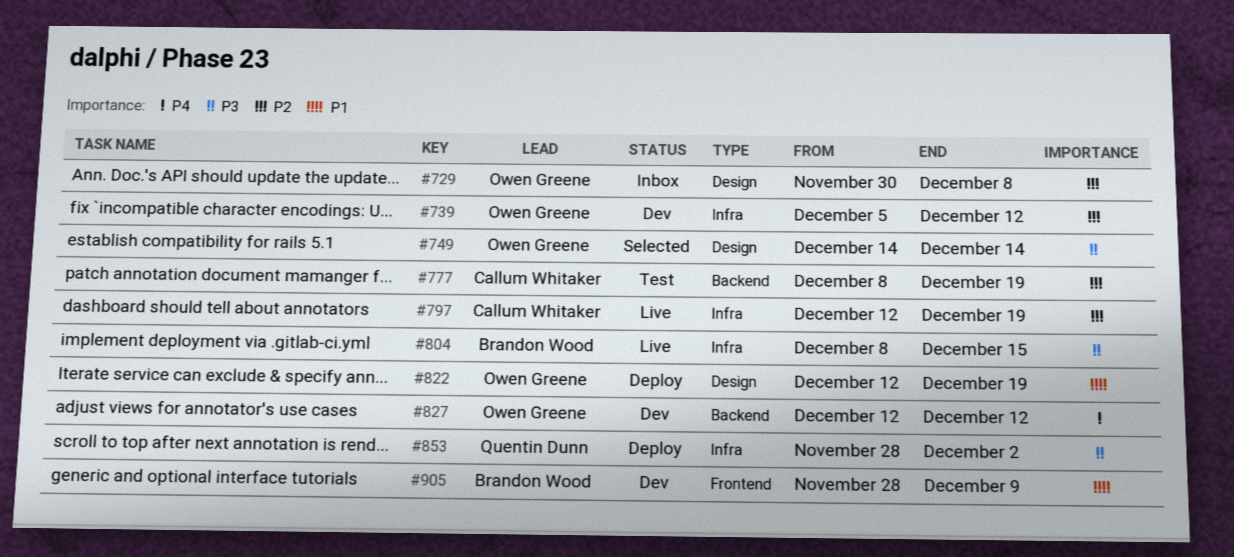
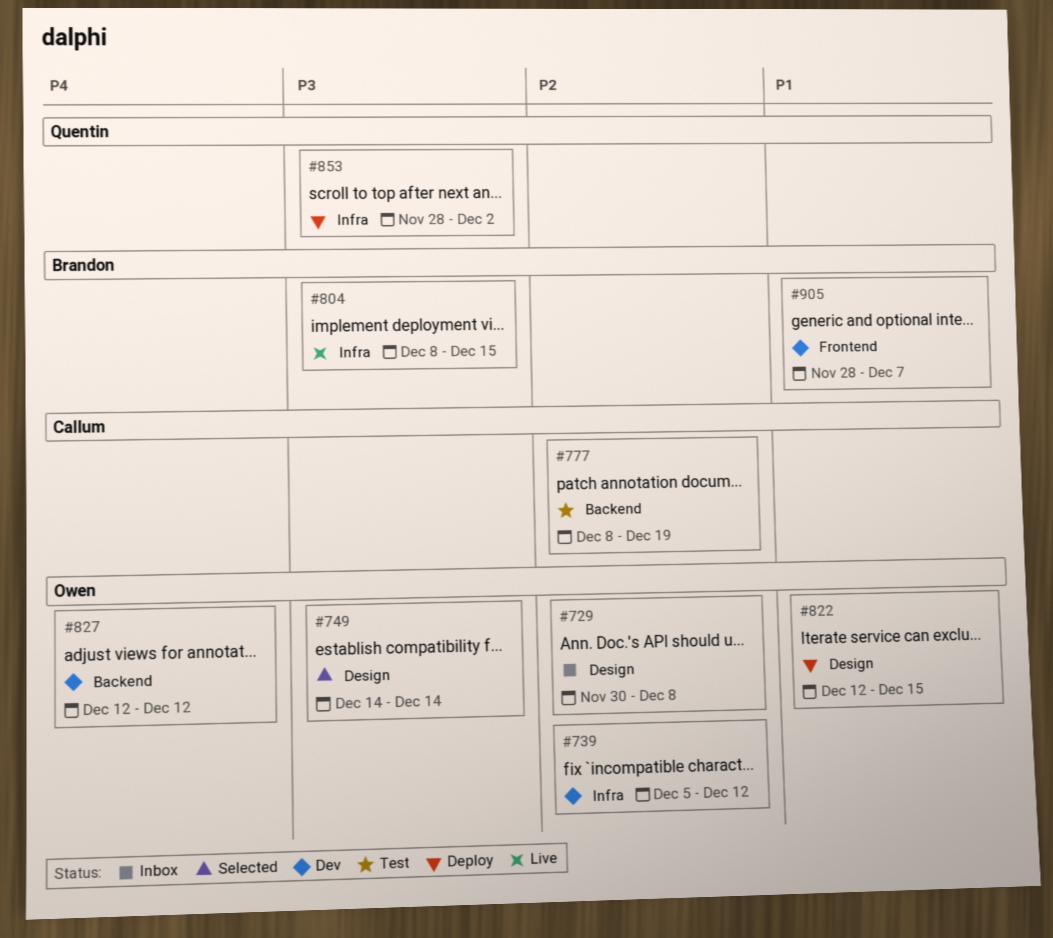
#797: present -> none
#822, due: Dec 19 -> Dec 15
#905, due: Dec 9 -> Dec 7

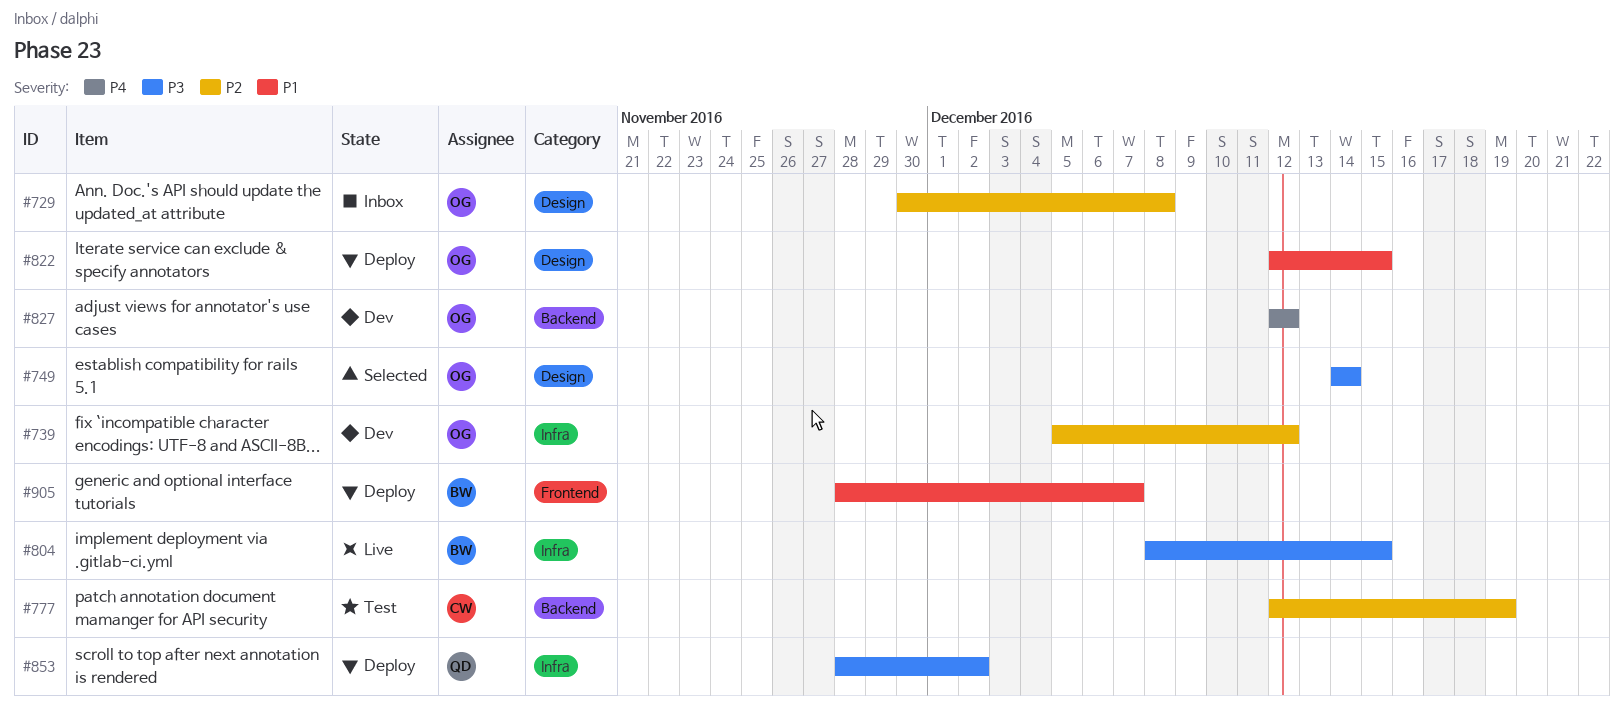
#777, start: Dec 8 -> Dec 12
#905, status: Dev -> Deploy

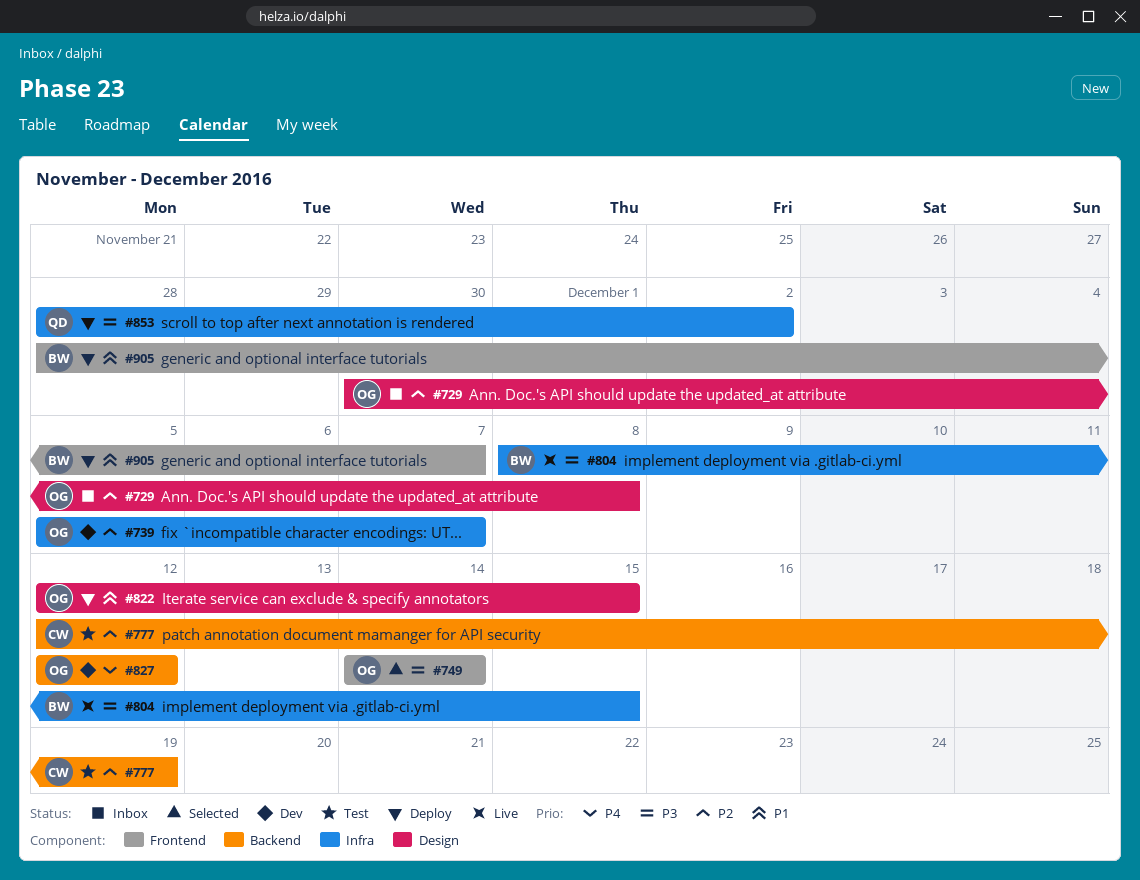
#739, due: Dec 12 -> Dec 7
#749, label: Design -> Frontend

